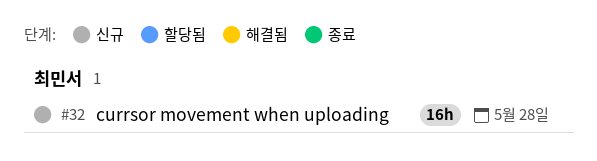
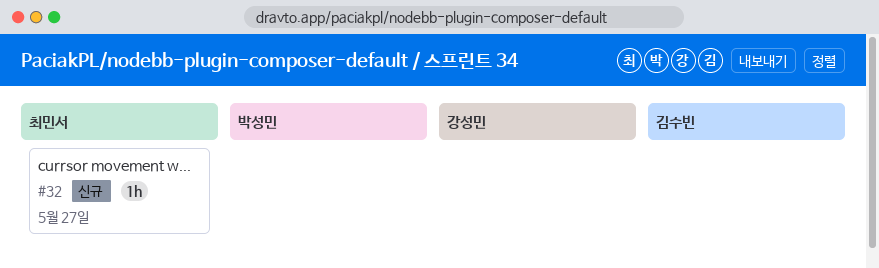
#32, estimate: 16h -> 1h
#32, due: May 28 -> May 27

